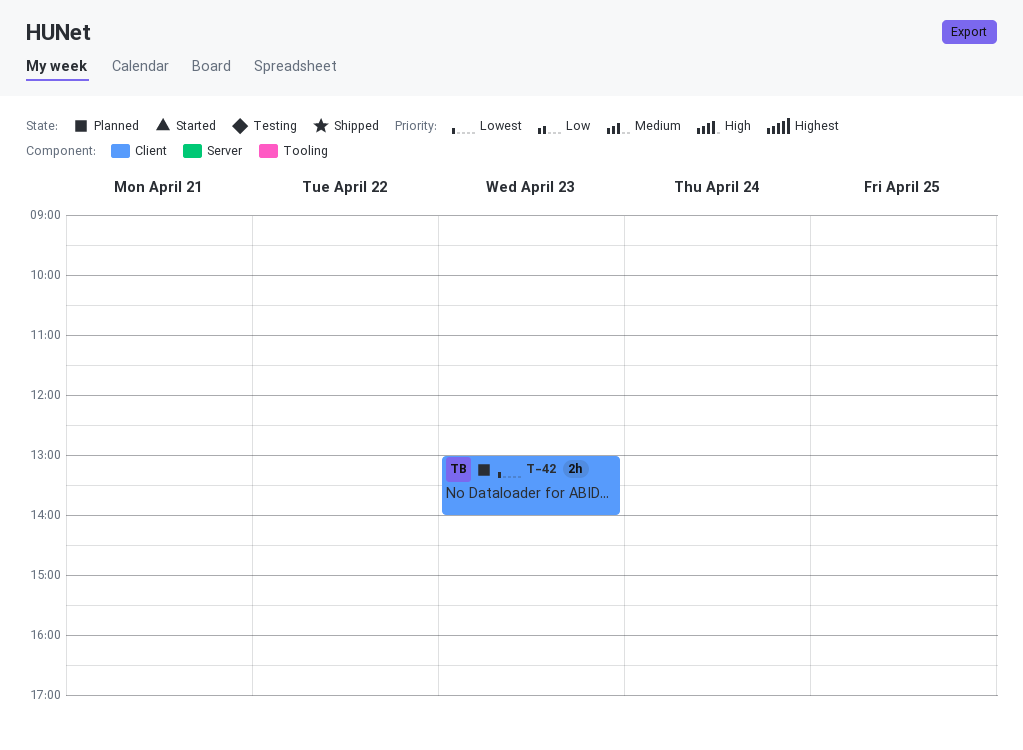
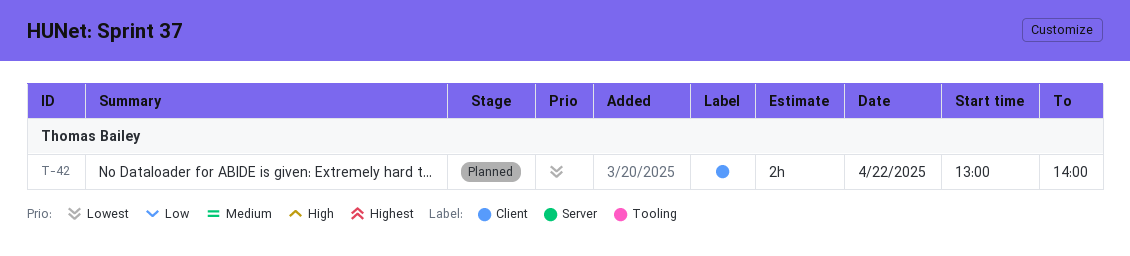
T-42, day: Apr 23 -> Apr 22

